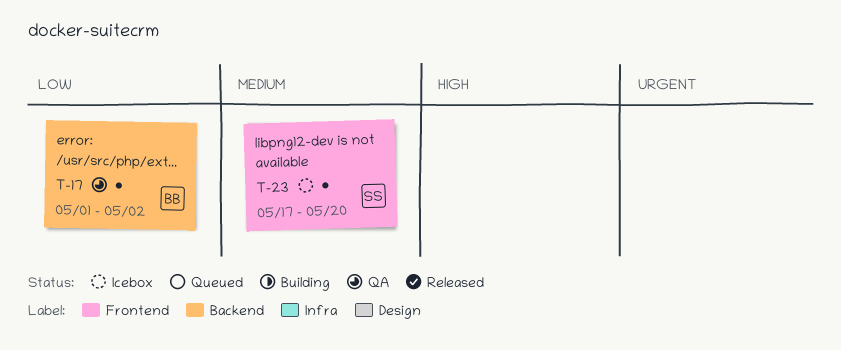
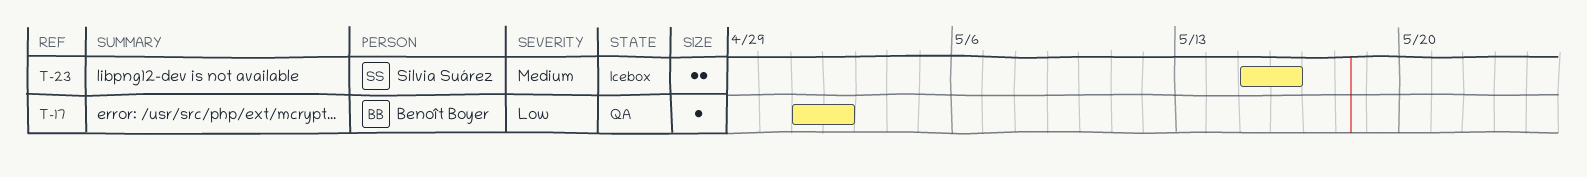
T-23, estimate: 1 -> 2
T-23, start: May 17 -> May 15
T-23, due: May 20 -> May 16

